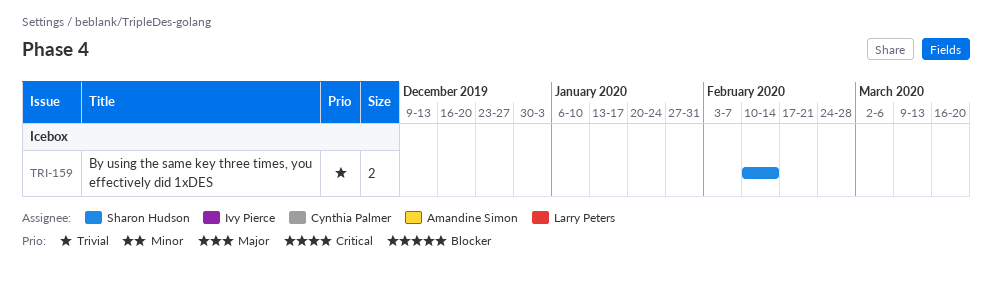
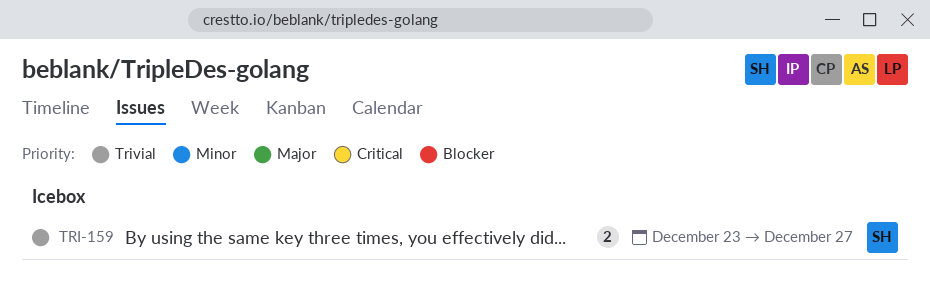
TRI-159, start: Feb 10 -> Dec 23
TRI-159, due: Feb 14 -> Dec 27

